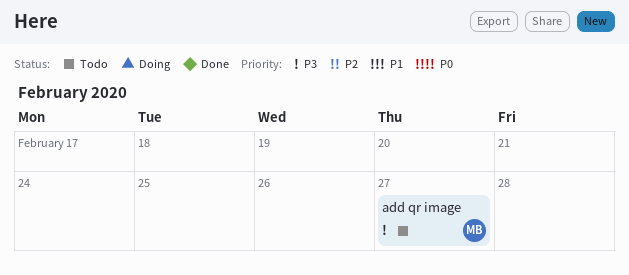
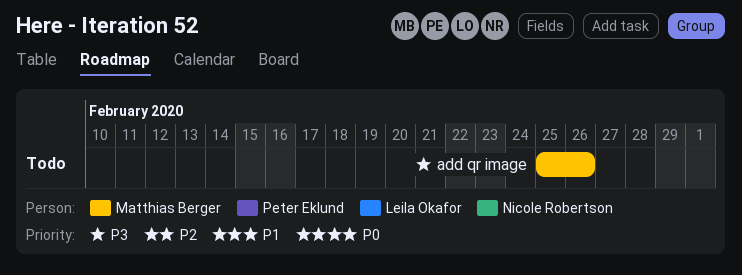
add qr image, due: Feb 27 -> Feb 26

